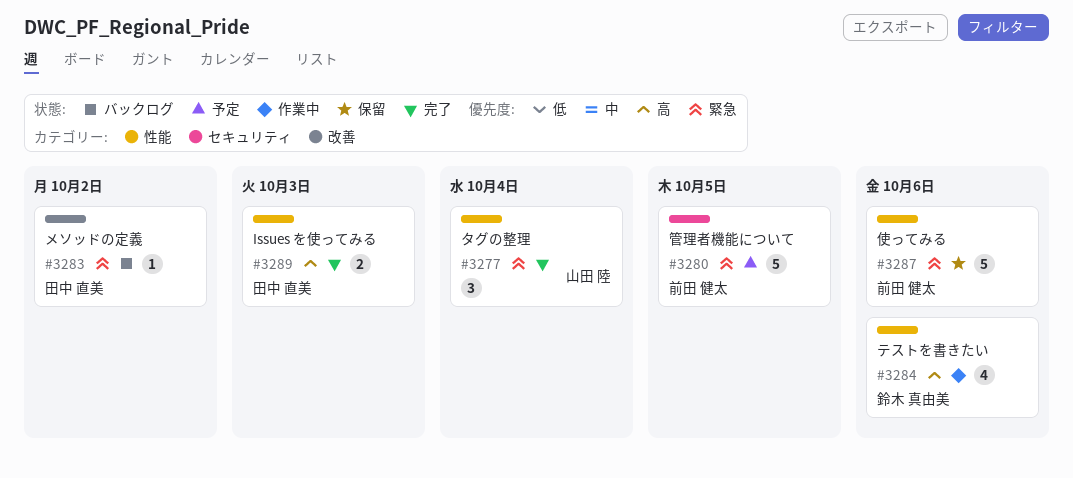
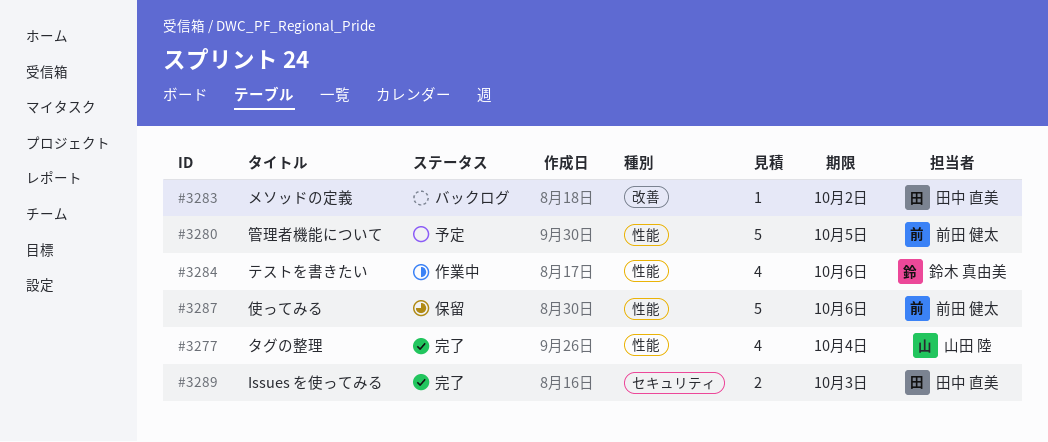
#3277, estimate: 3 -> 4
#3280, label: セキュリティ -> 性能
#3289, label: 性能 -> セキュリティ

